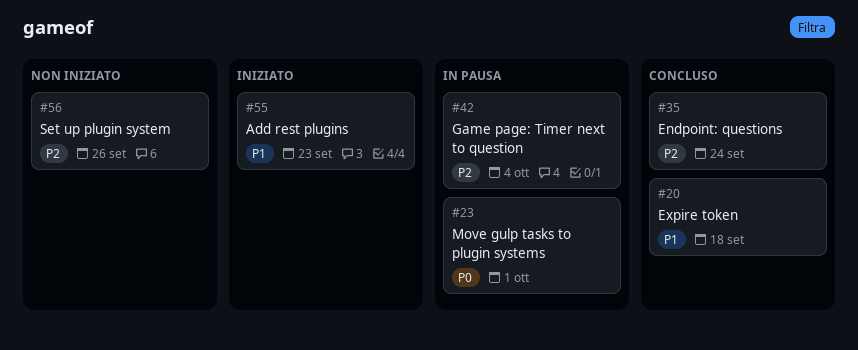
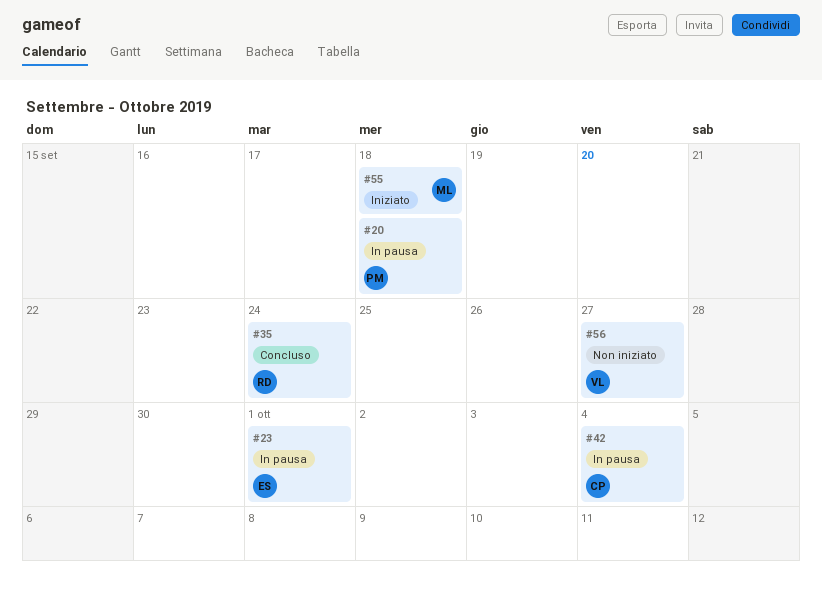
#20, status: Concluso -> In pausa
#55, due: Sep 23 -> Sep 18
#56, due: Sep 26 -> Sep 27

